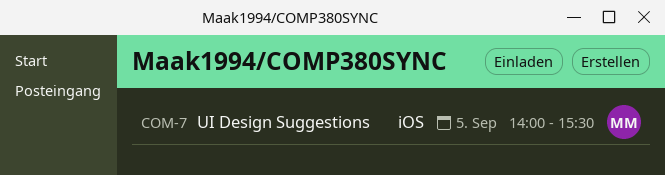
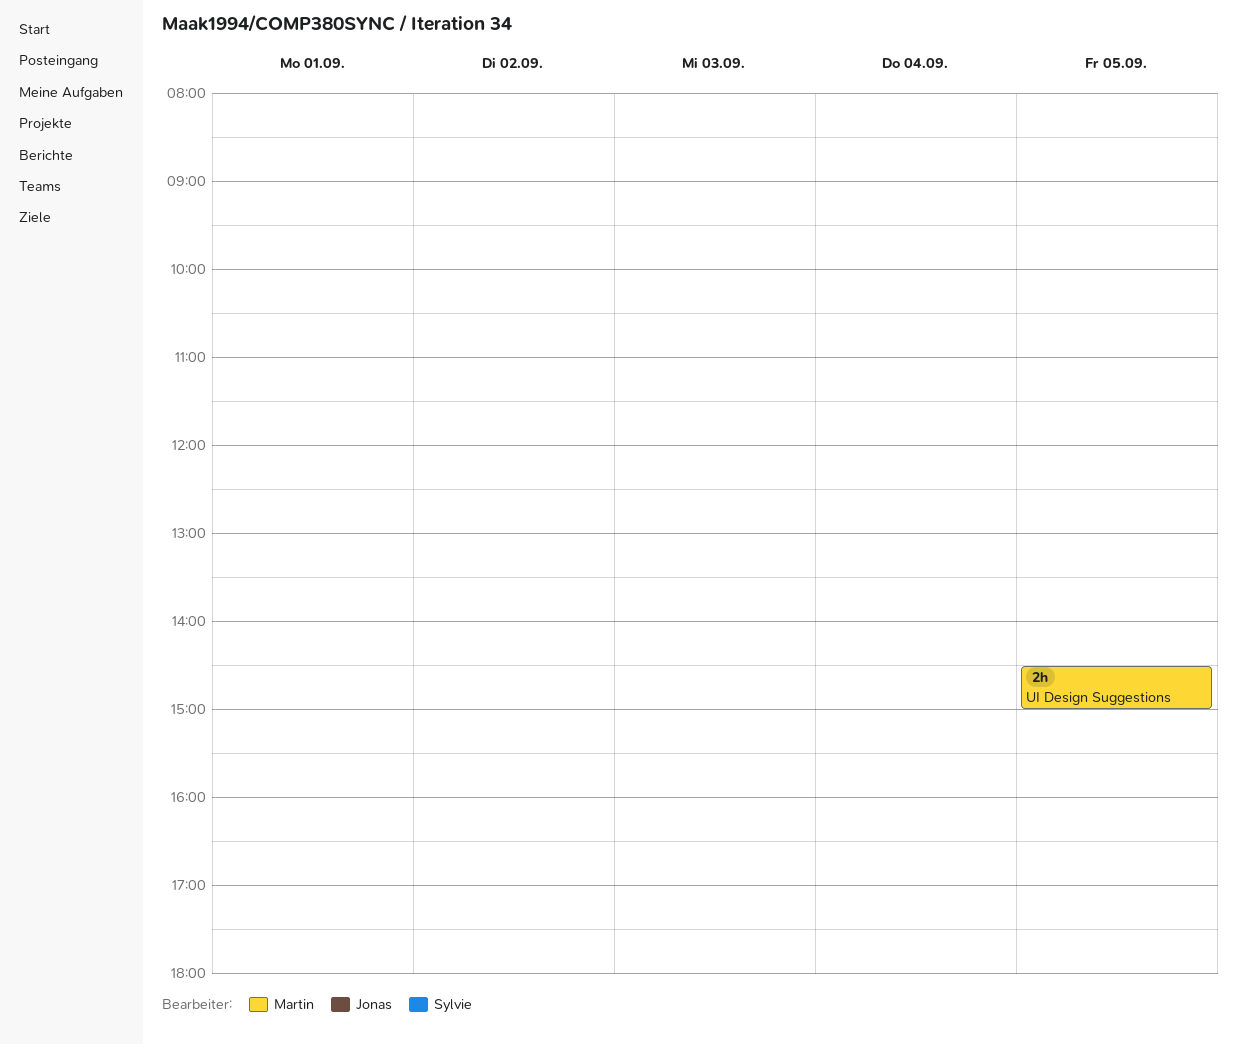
UI Design Suggestions, begins: 14:00 -> 14:30
UI Design Suggestions, ends: 15:30 -> 15:00

